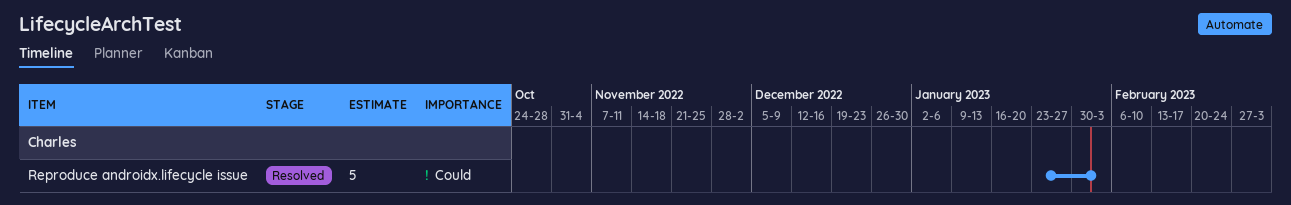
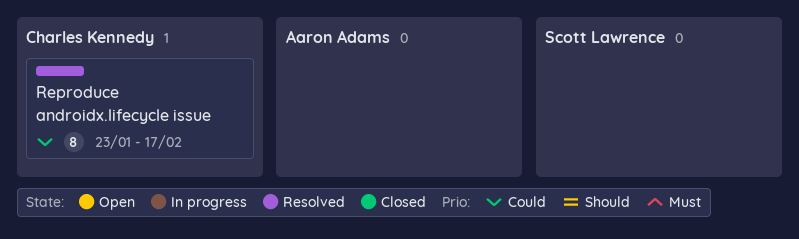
Reproduce androidx.lifecycle issue, estimate: 5 -> 8
Reproduce androidx.lifecycle issue, due: Feb 3 -> Feb 17

